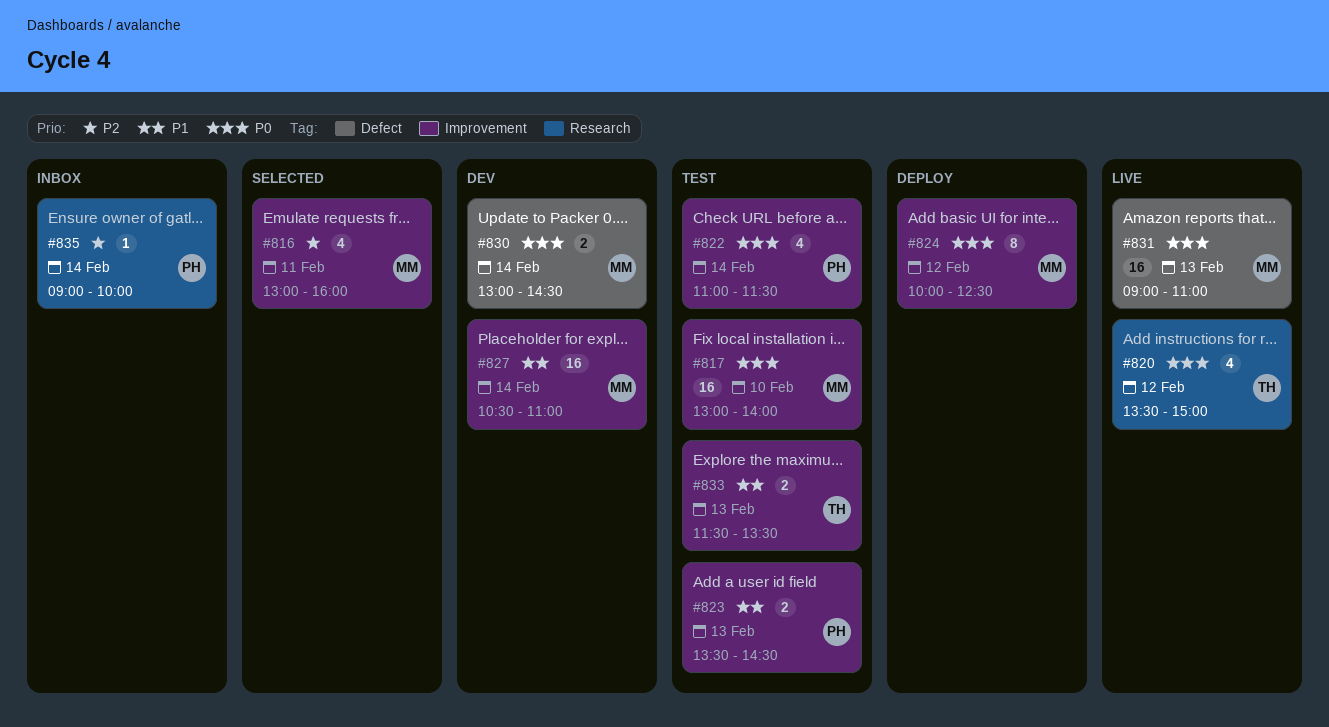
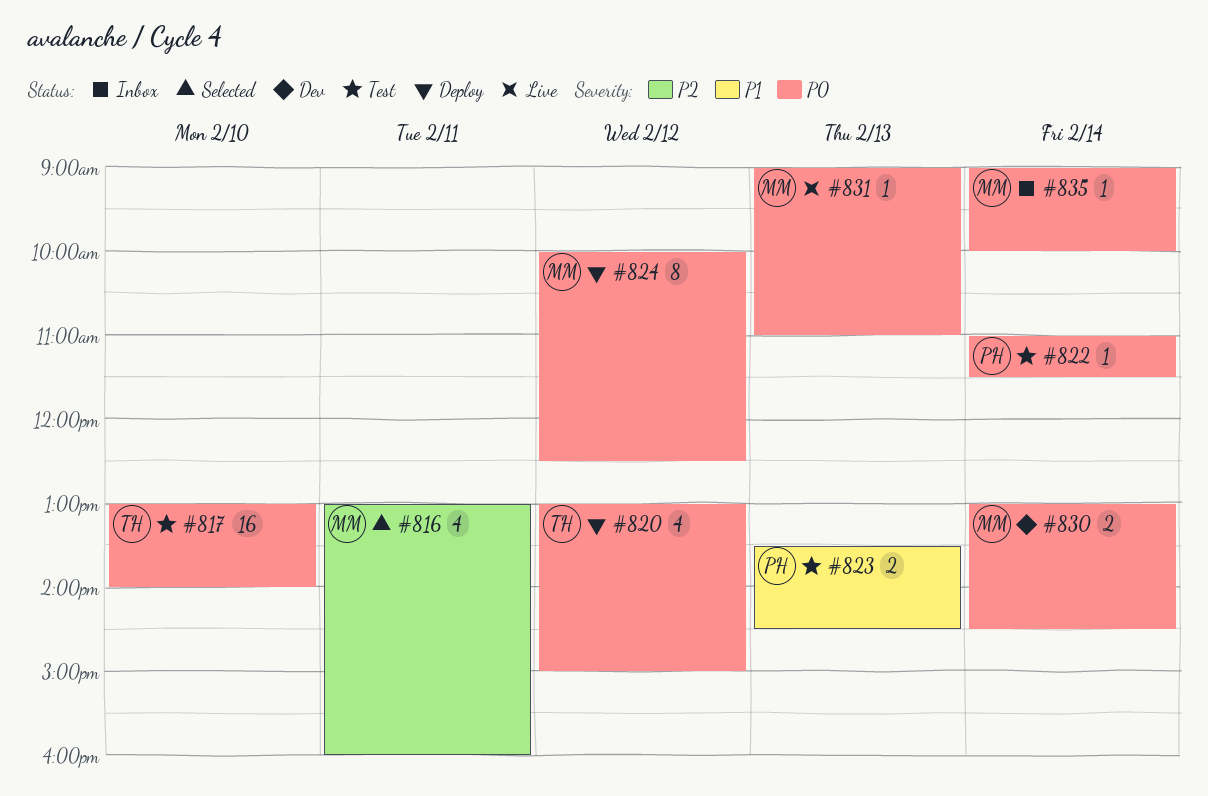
#817, owner: MM -> TH
#820, status: Live -> Deploy
#820, begins: 13:30 -> 13:00
#822, estimate: 4 -> 1
#827: present -> none
#831, estimate: 16 -> 1
#833: present -> none
#835, owner: PH -> MM
#835, priority: P2 -> P0

